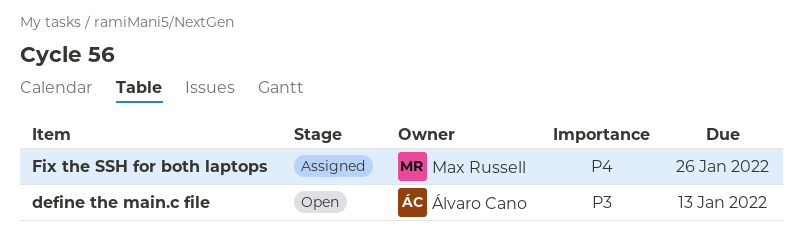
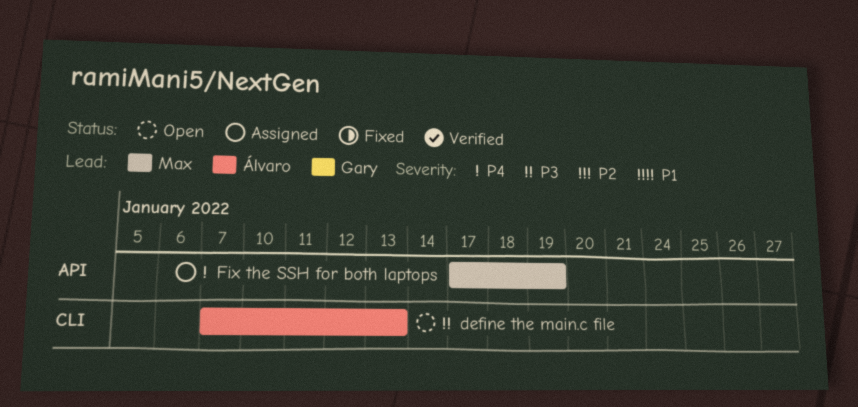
Fix the SSH for both laptops, due: Jan 26 -> Jan 19

